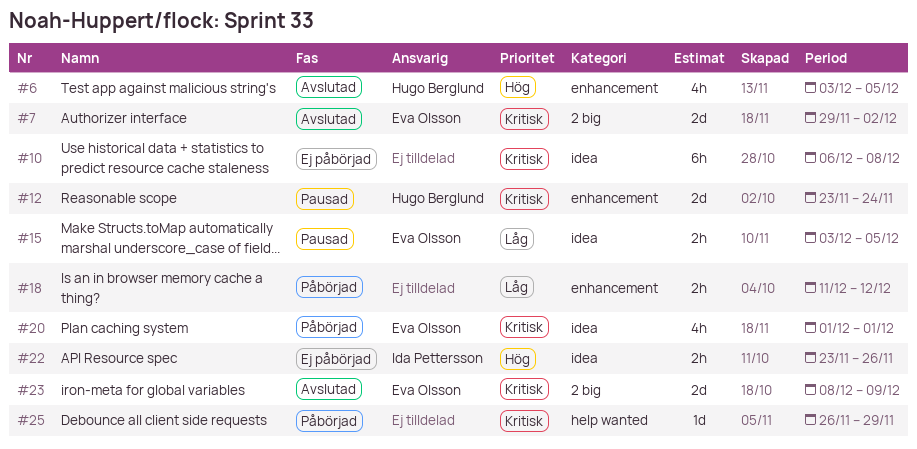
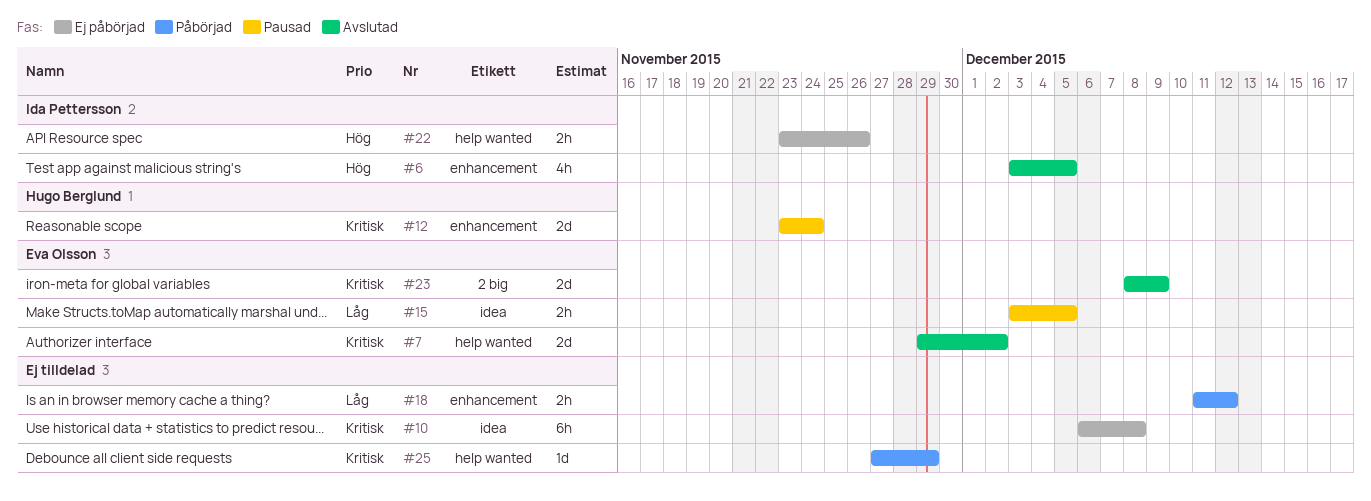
#6, owner: Hugo Berglund -> Ida Pettersson
#7, label: 2 big -> help wanted
#20: present -> none
#22, label: idea -> help wanted
#25, start: Nov 26 -> Nov 27

